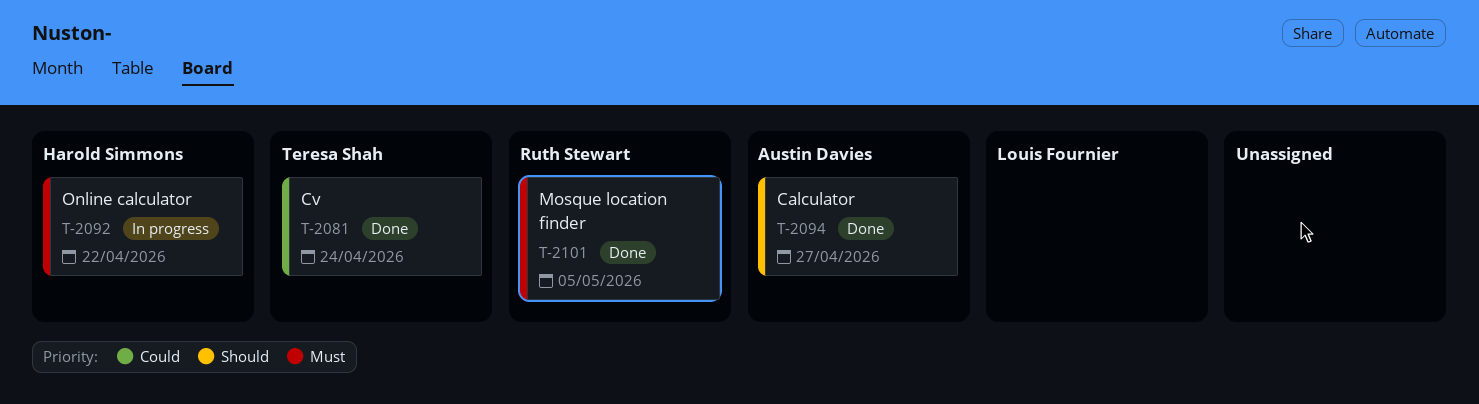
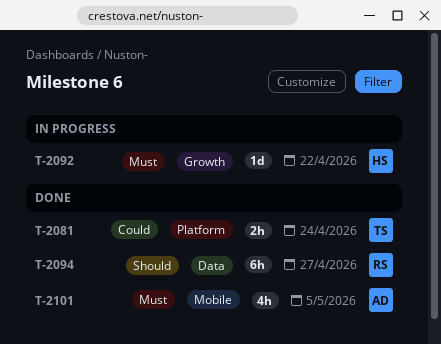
T-2094, owner: Austin Davies -> Ruth Stewart
T-2101, owner: Ruth Stewart -> Austin Davies

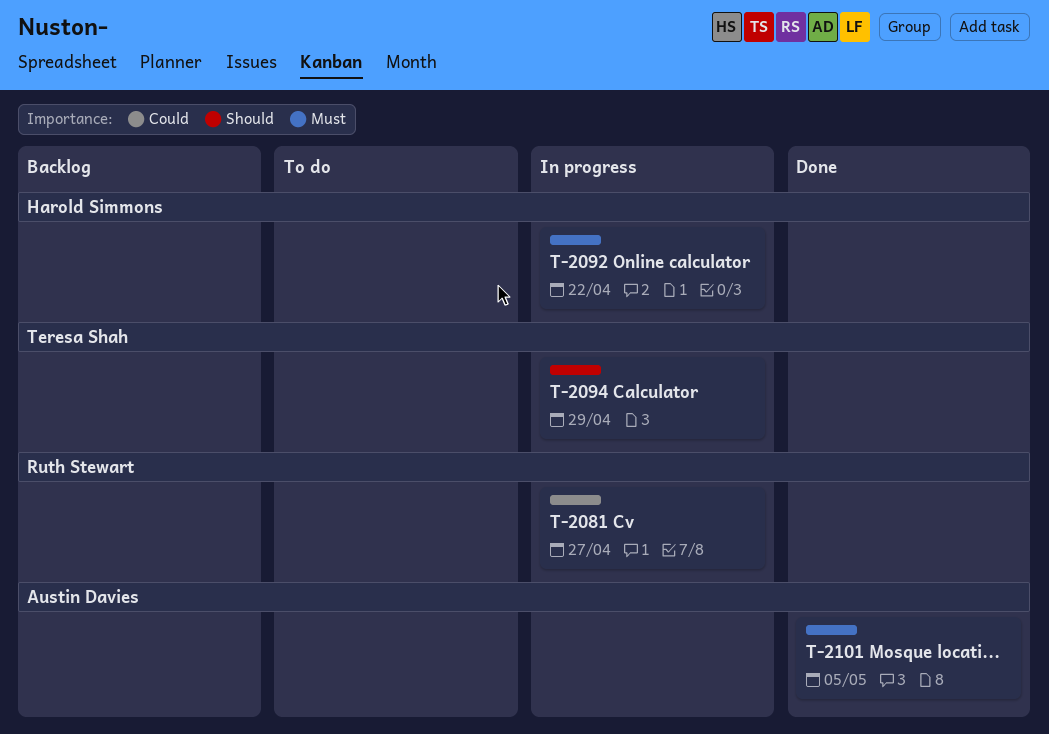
T-2081, status: Done -> In progress
T-2081, owner: Teresa Shah -> Ruth Stewart
T-2081, due: Apr 24 -> Apr 27
T-2094, status: Done -> In progress
T-2094, owner: Ruth Stewart -> Teresa Shah
T-2094, due: Apr 27 -> Apr 29

